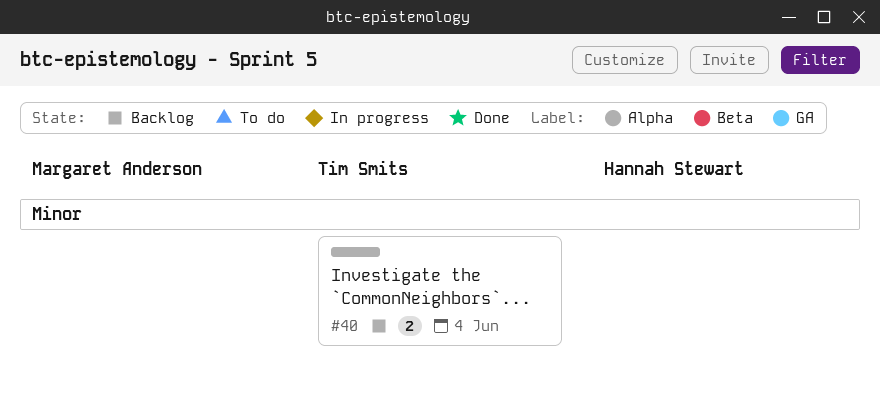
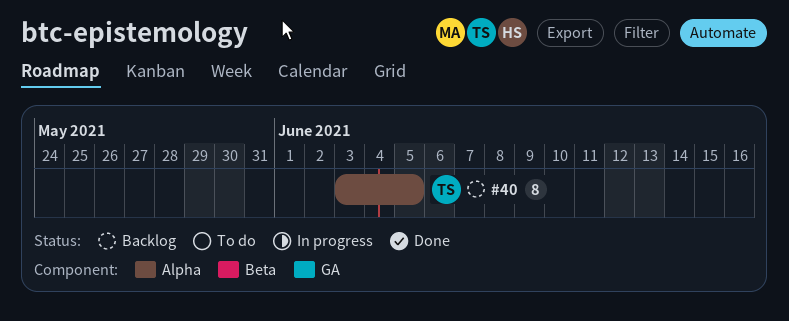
#40, estimate: 2 -> 8
#40, due: Jun 4 -> Jun 5

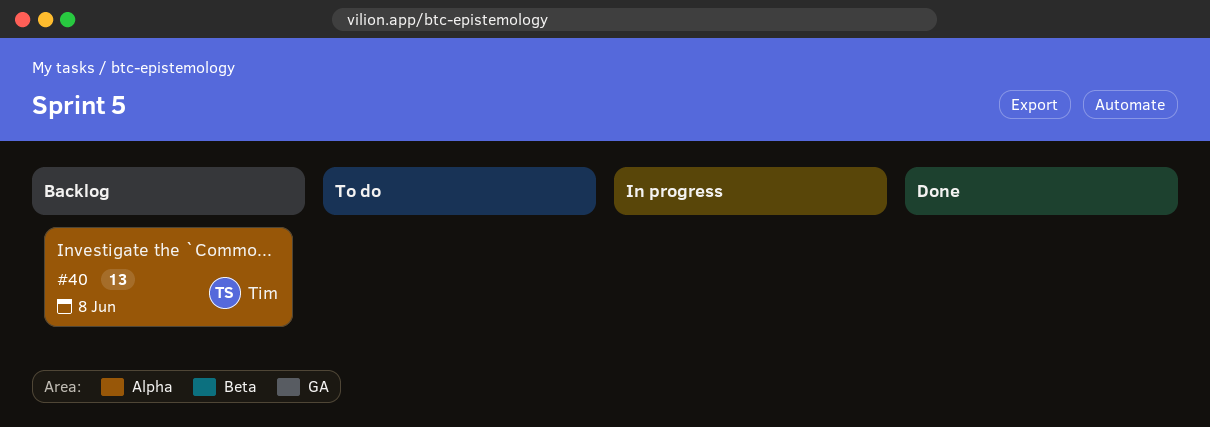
#40, estimate: 8 -> 13
#40, due: Jun 5 -> Jun 8

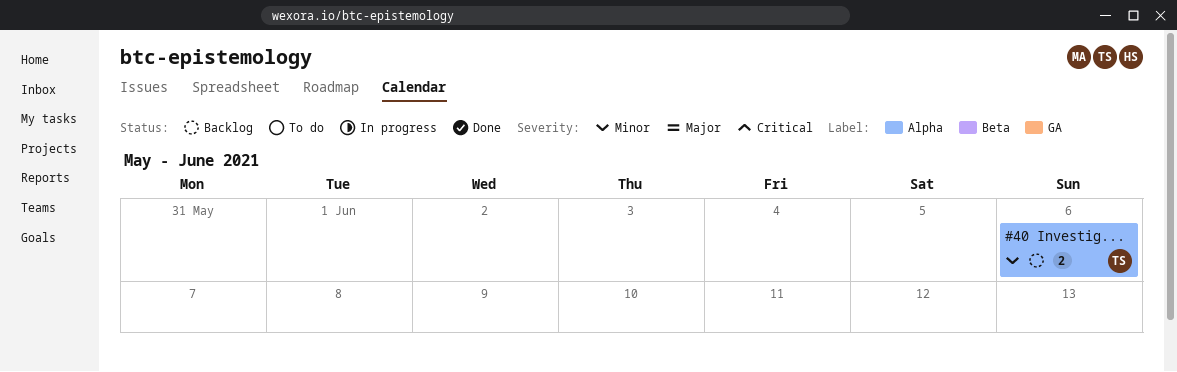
#40, estimate: 13 -> 2
#40, due: Jun 8 -> Jun 6

